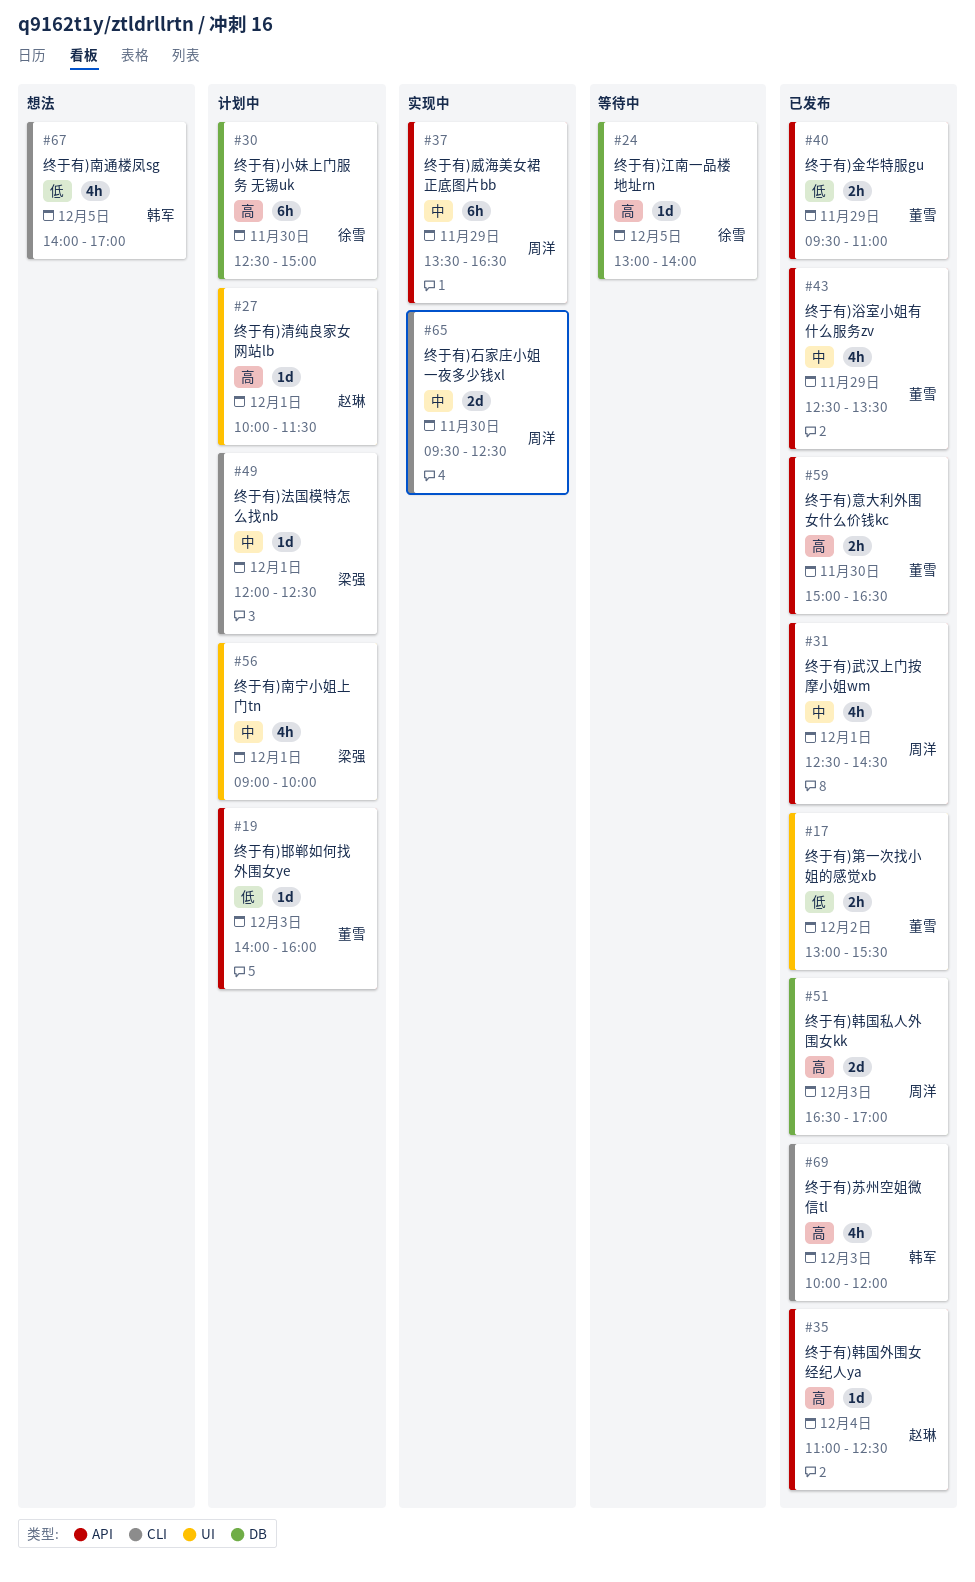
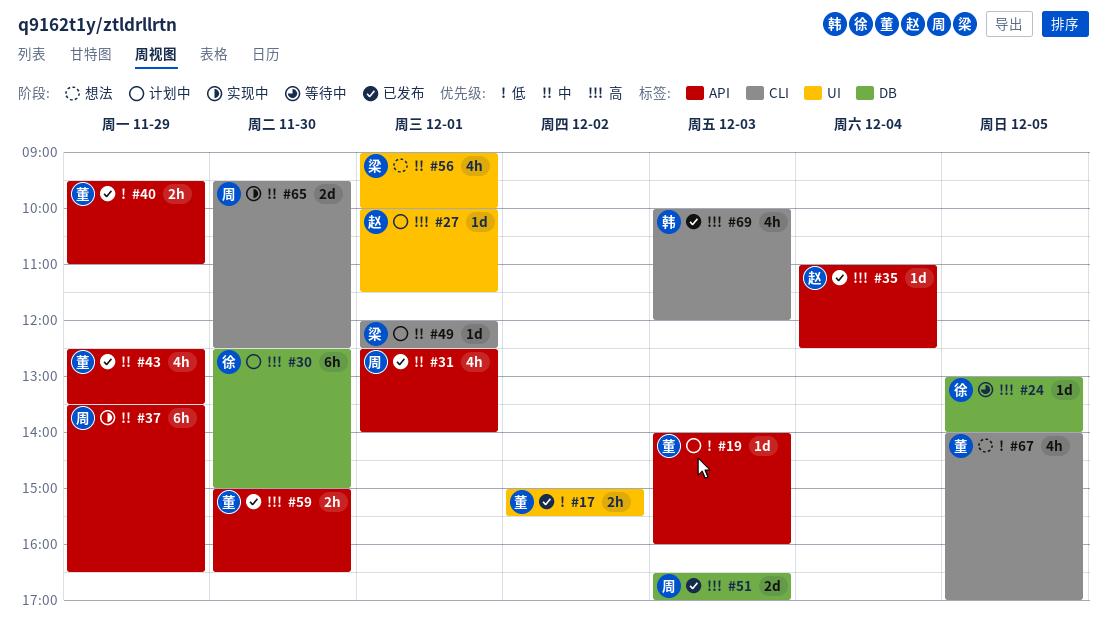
#17, begins: 13:00 -> 15:00
#31, ends: 14:30 -> 14:00
#56, status: 计划中 -> 想法
#67, owner: 韩军 -> 董雪

